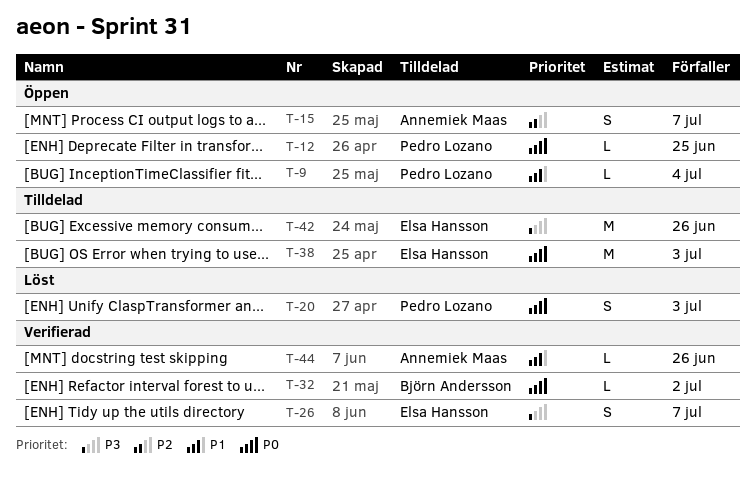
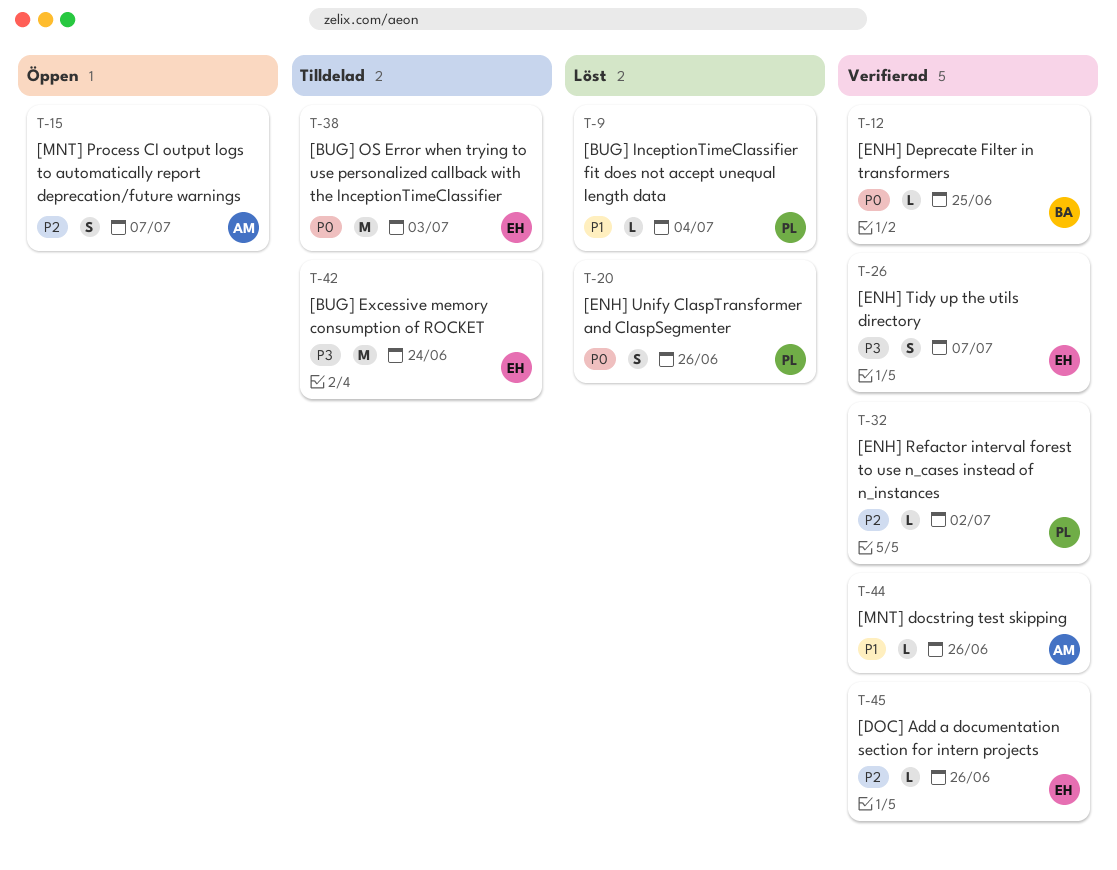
T-9, status: Öppen -> Löst
T-12, status: Öppen -> Verifierad
T-12, owner: Pedro Lozano -> Björn Andersson
T-20, due: Jul 3 -> Jun 26
T-32, owner: Björn Andersson -> Pedro Lozano
T-32, priority: P0 -> P2
T-42, due: Jun 26 -> Jun 24
T-45: none -> present

